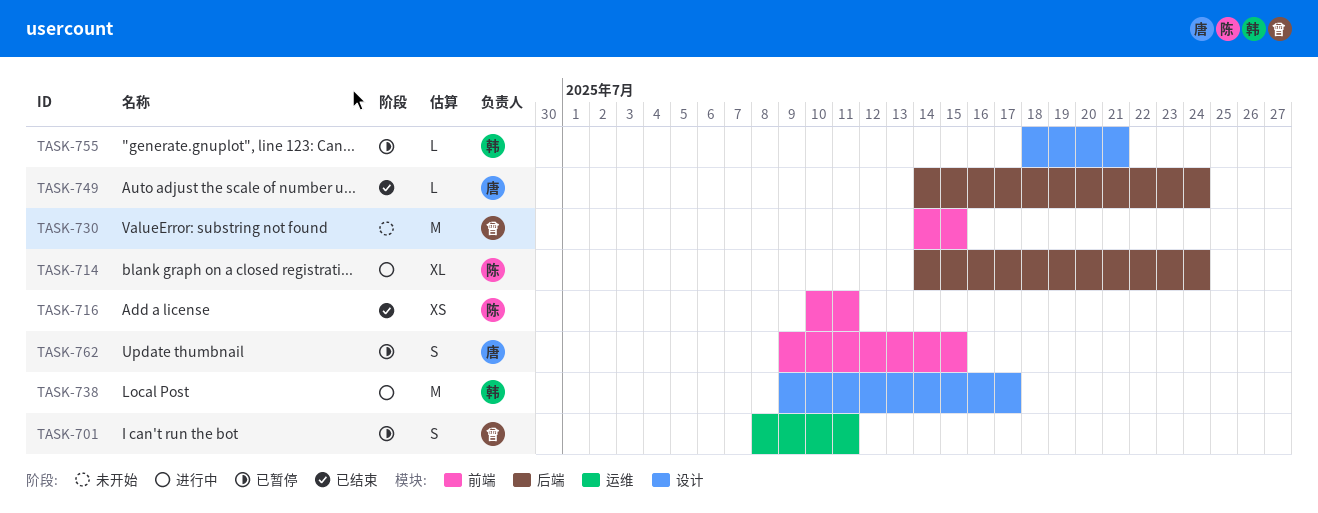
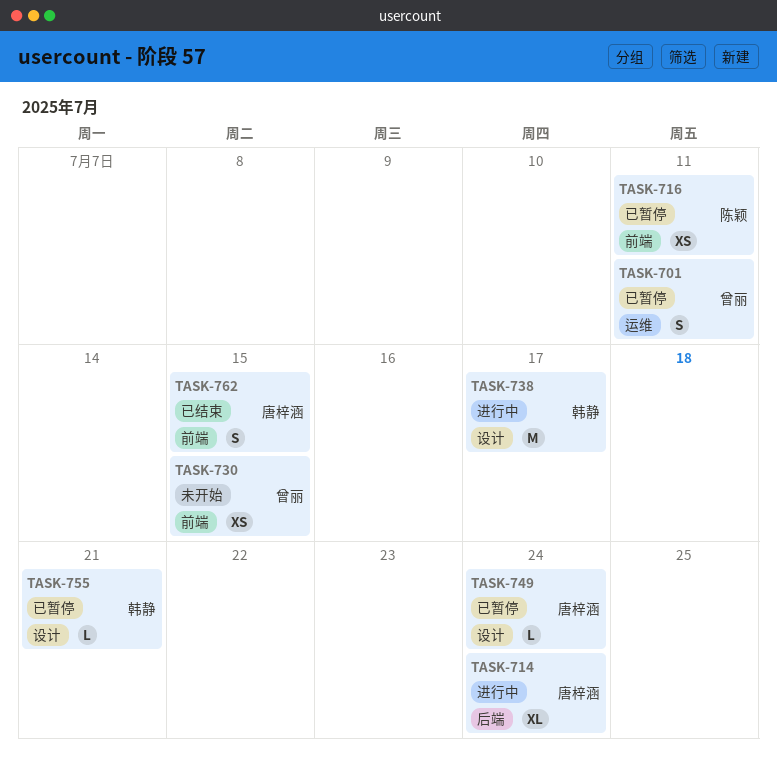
TASK-714, owner: 陈颖 -> 唐梓涵
TASK-716, status: 已结束 -> 已暂停
TASK-730, estimate: M -> XS
TASK-749, status: 已结束 -> 已暂停
TASK-749, label: 后端 -> 设计
TASK-762, status: 已暂停 -> 已结束

